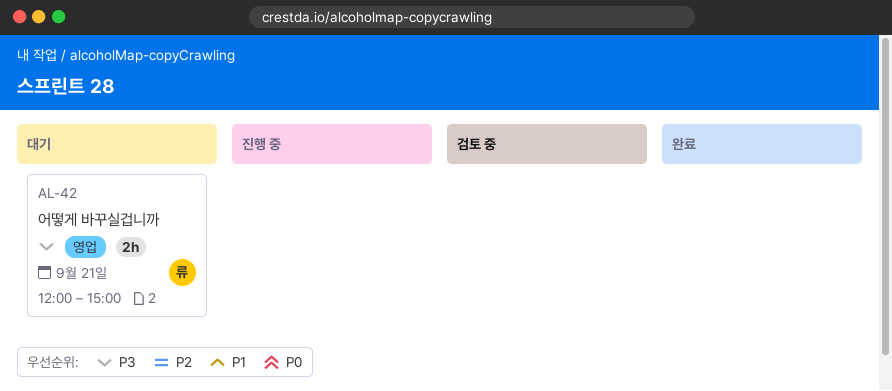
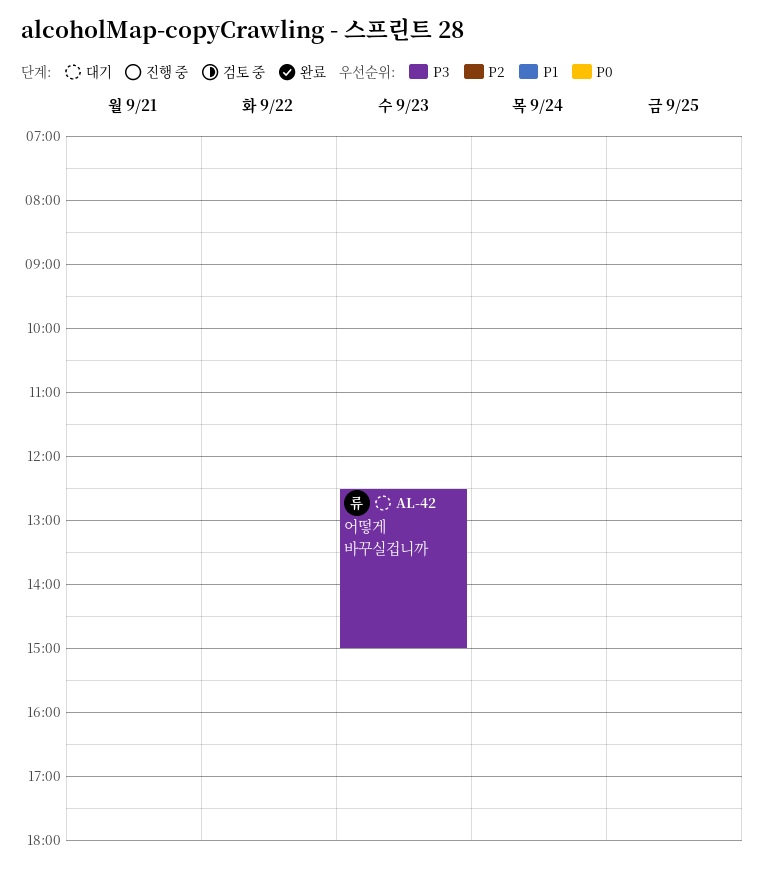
AL-42, day: Sep 21 -> Sep 23
AL-42, begins: 12:00 -> 12:30

